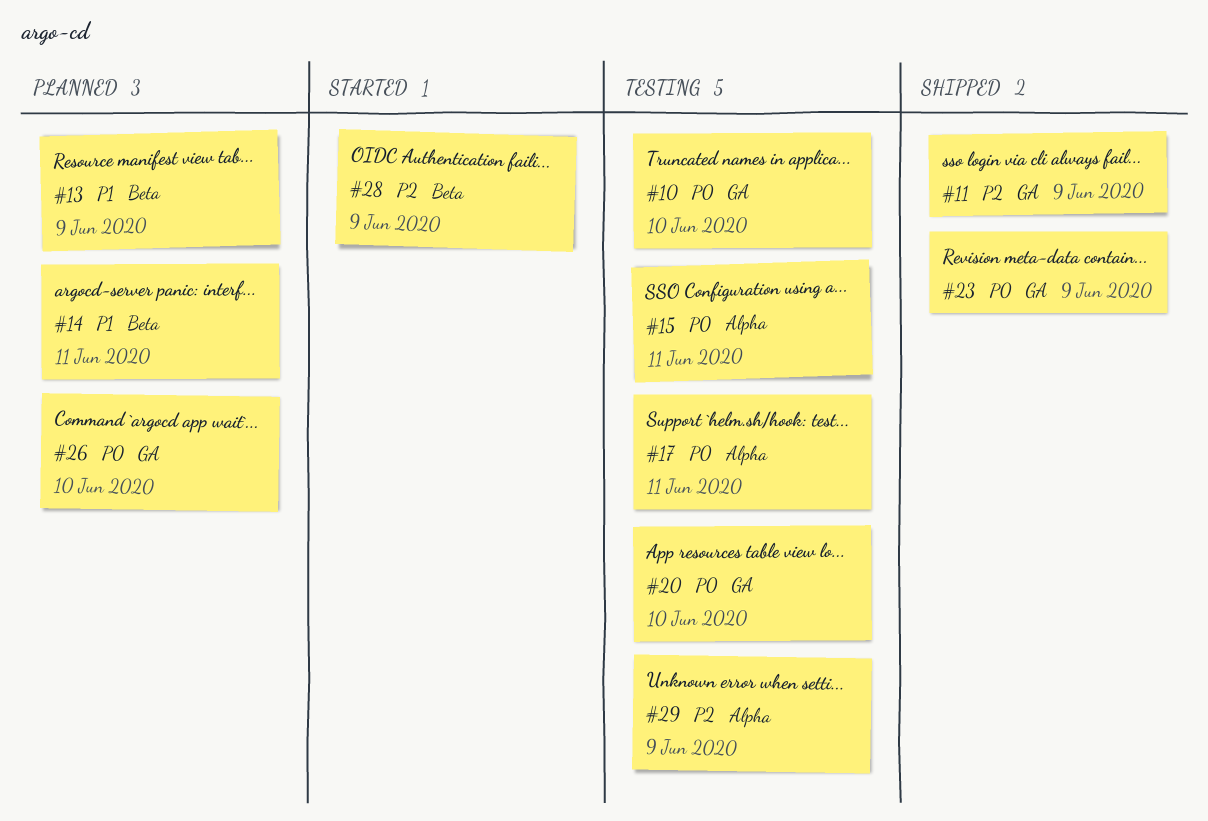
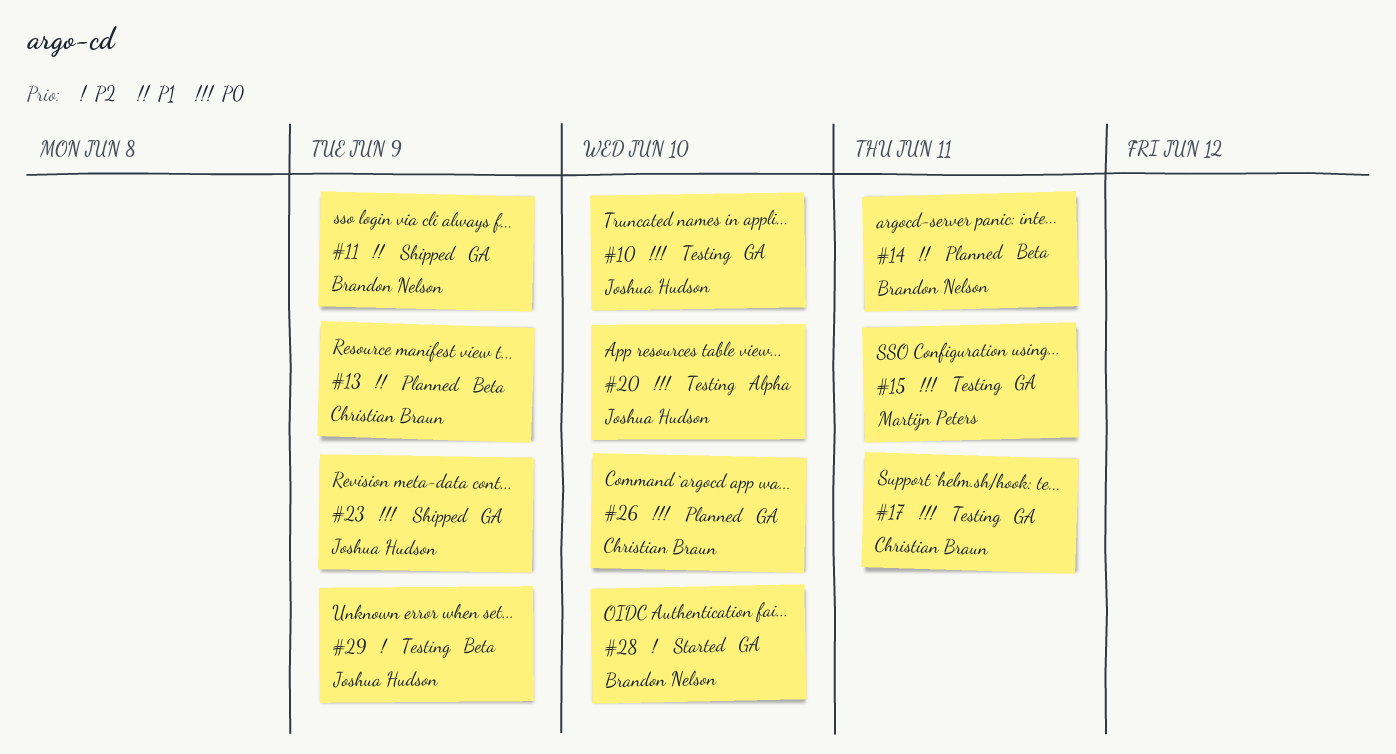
#11, priority: P2 -> P1
#15, label: Alpha -> GA
#17, label: Alpha -> GA
#20, label: GA -> Alpha
#28, label: Beta -> GA
#28, due: Jun 9 -> Jun 10
#29, label: Alpha -> Beta

